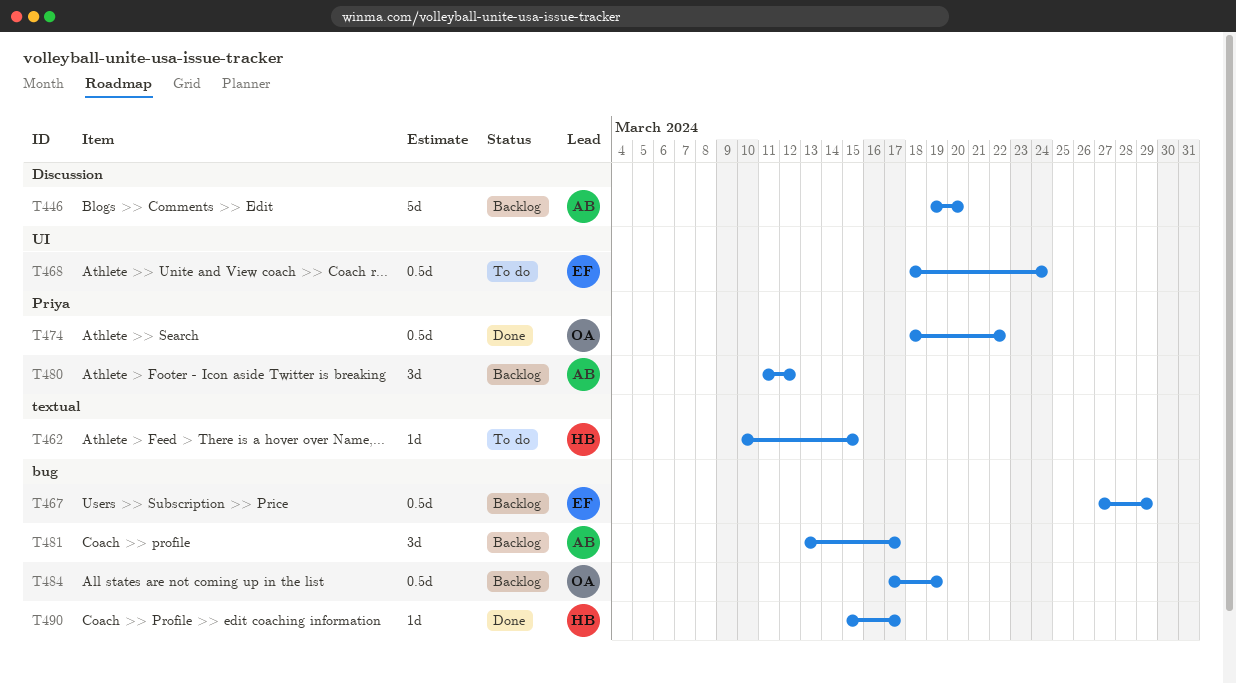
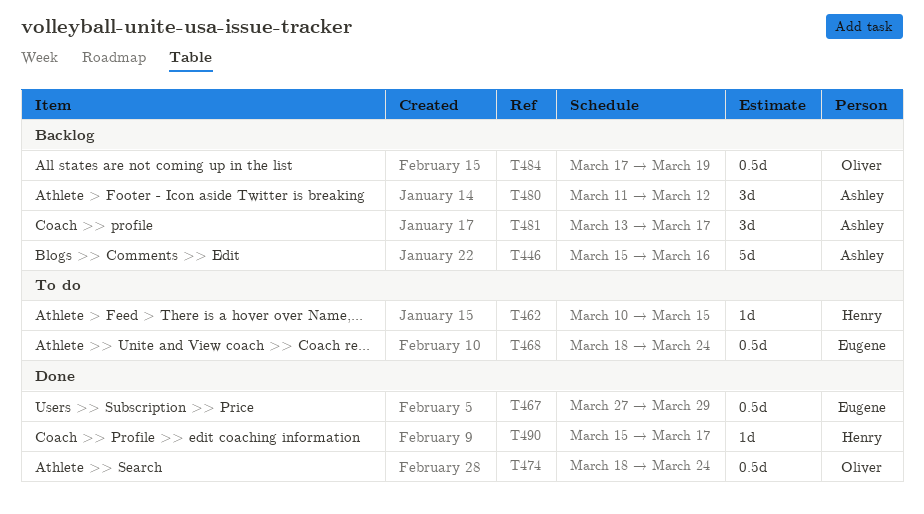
T446, start: Mar 19 -> Mar 15
T446, due: Mar 20 -> Mar 16
T467, status: Backlog -> Done
T474, due: Mar 22 -> Mar 24

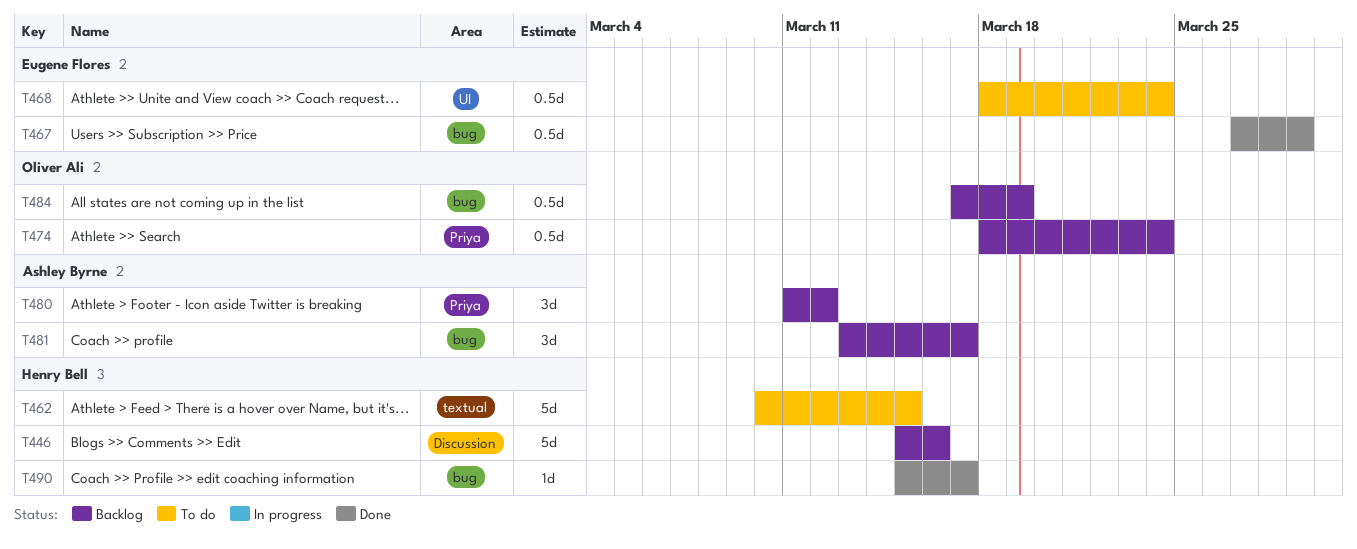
T446, owner: Ashley Byrne -> Henry Bell
T462, estimate: 1d -> 5d
T474, status: Done -> Backlog

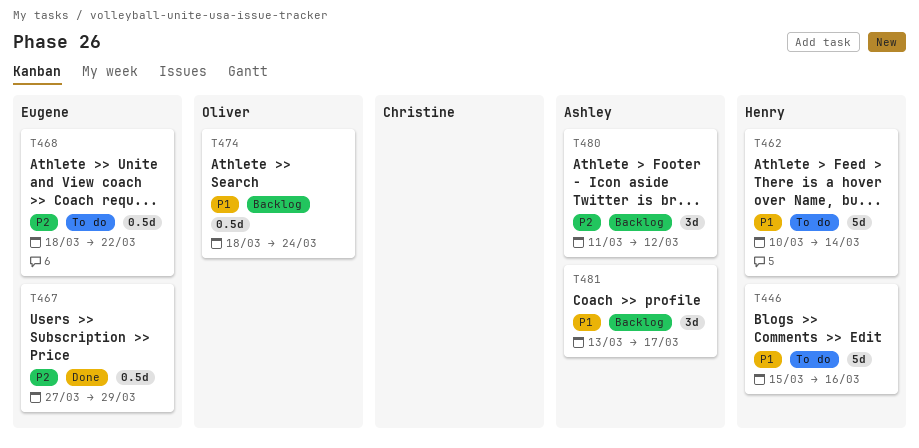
T446, status: Backlog -> To do
T462, due: Mar 15 -> Mar 14
T468, due: Mar 24 -> Mar 22
T484: present -> none
T490: present -> none

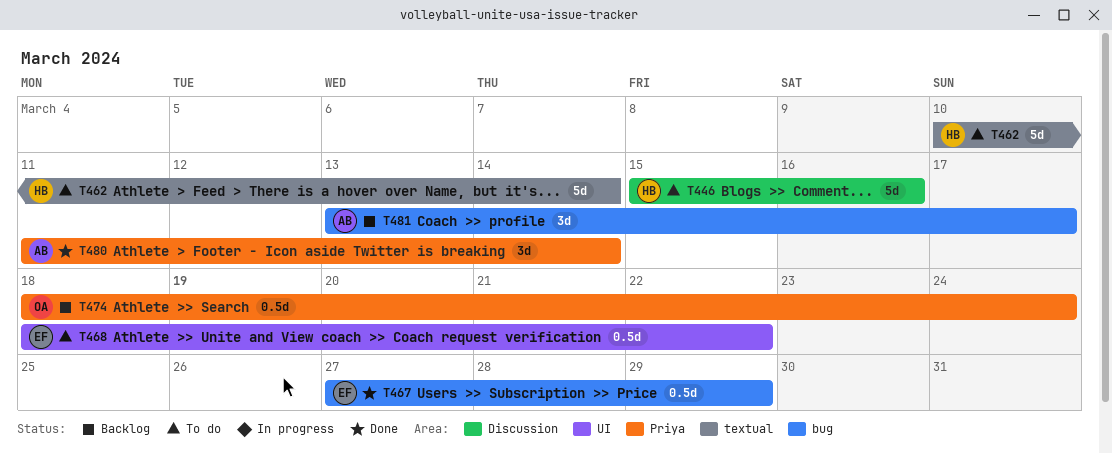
T480, status: Backlog -> Done
T480, due: Mar 12 -> Mar 14

